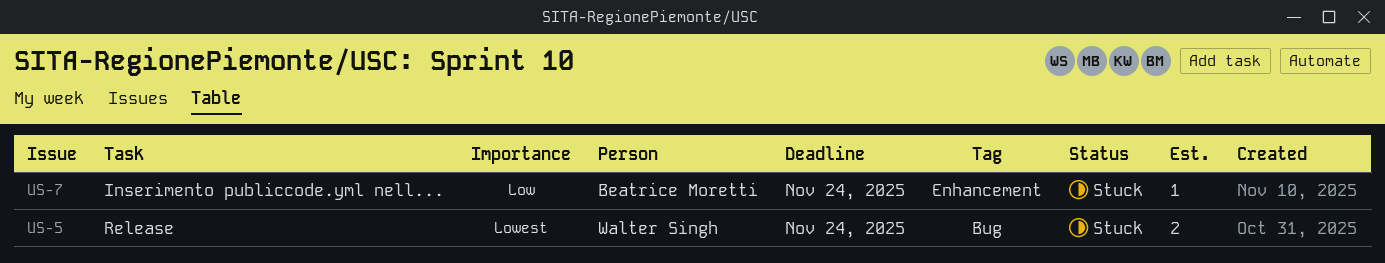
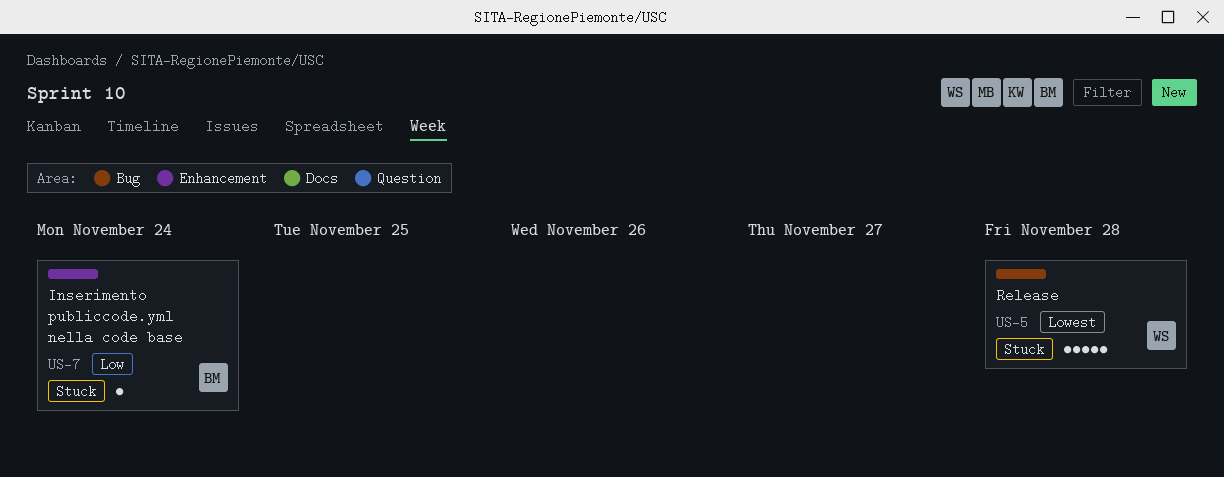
US-5, estimate: 2 -> 5
US-5, due: Nov 24 -> Nov 28

